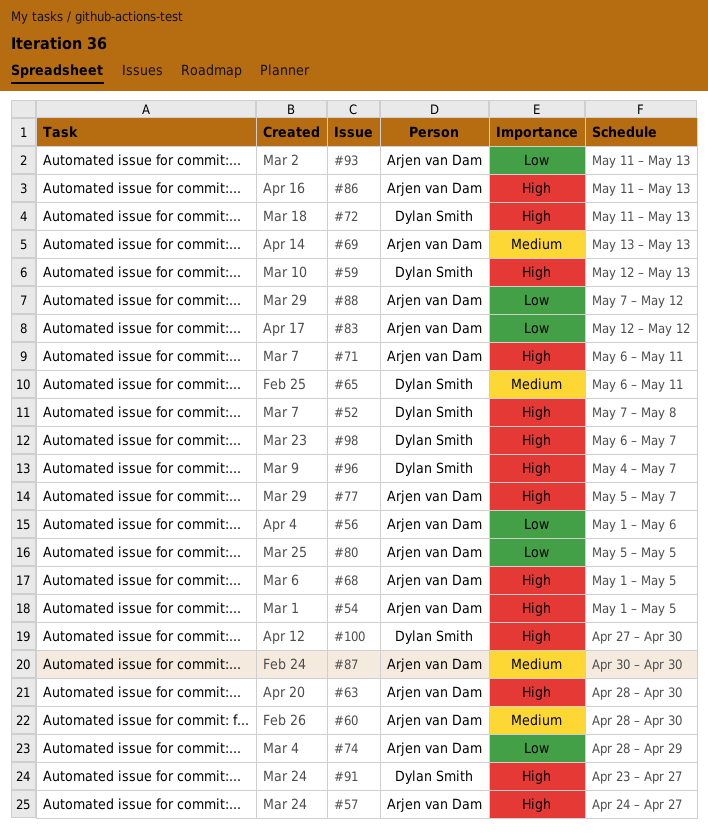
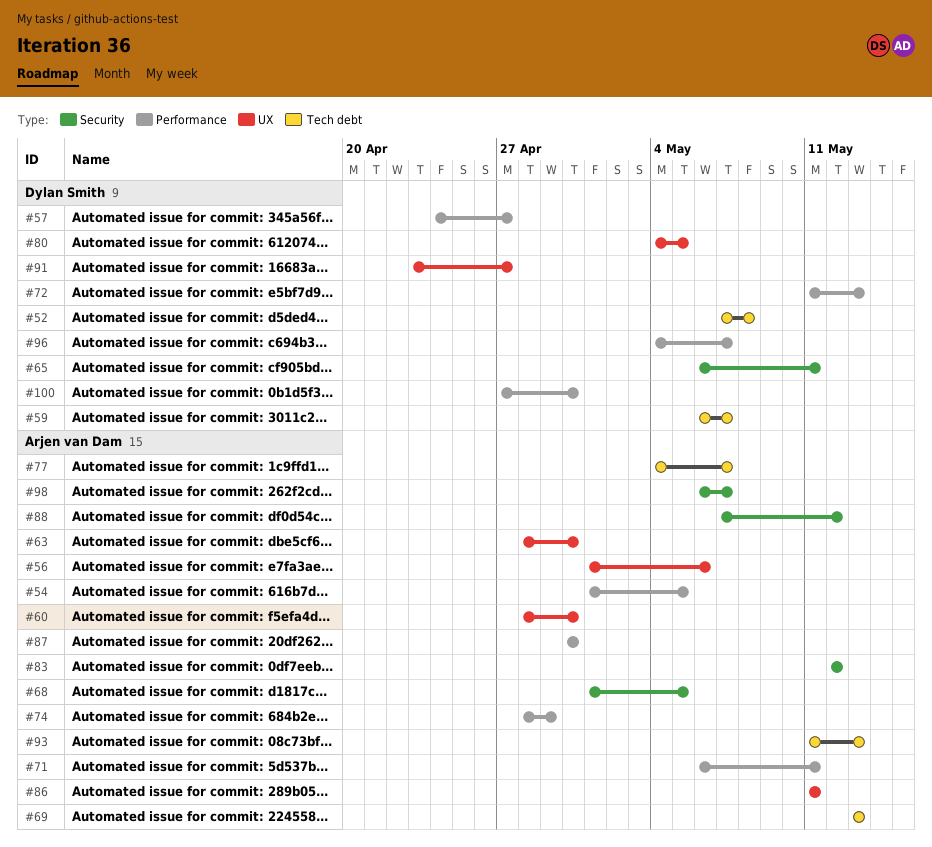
#57, owner: Arjen van Dam -> Dylan Smith
#59, start: May 12 -> May 6
#59, due: May 13 -> May 7
#77, start: May 5 -> May 4
#80, owner: Arjen van Dam -> Dylan Smith
#80, start: May 5 -> May 4
#86, due: May 13 -> May 11
#98, owner: Dylan Smith -> Arjen van Dam

